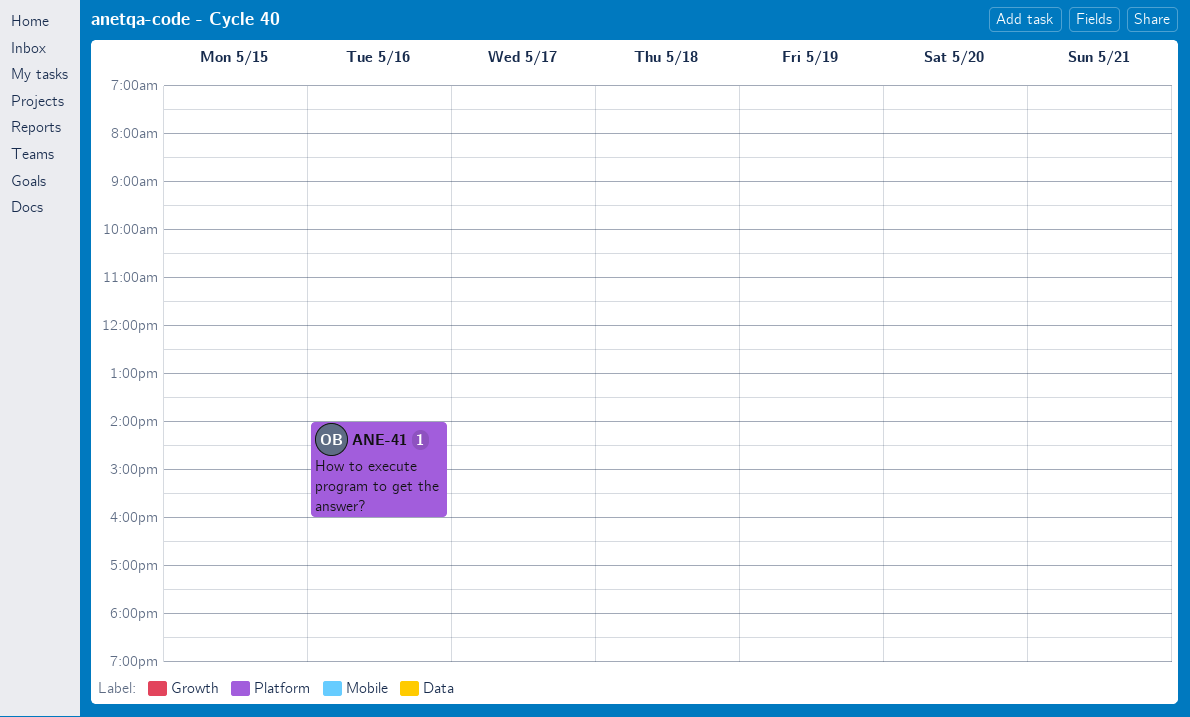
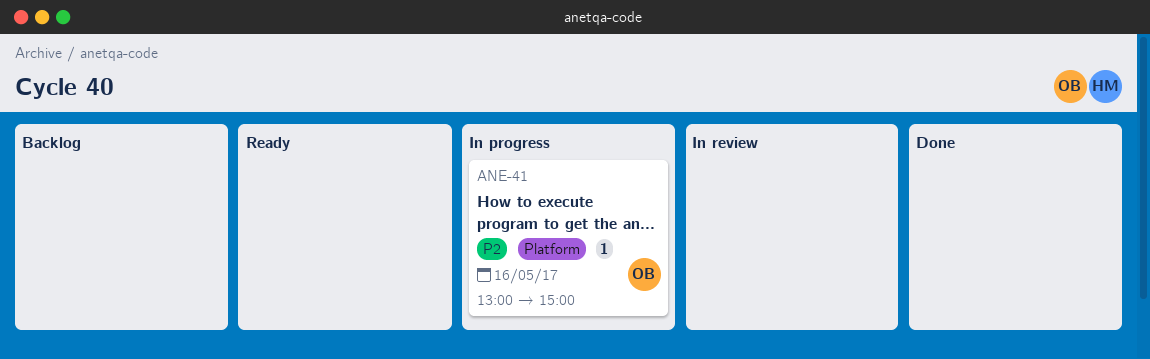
ANE-41, begins: 14:00 -> 13:00
ANE-41, ends: 16:00 -> 15:00

